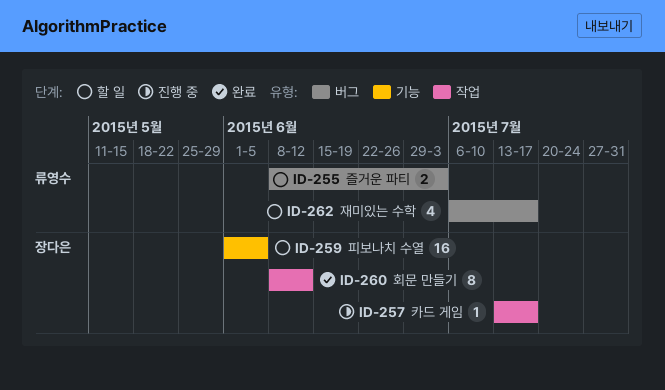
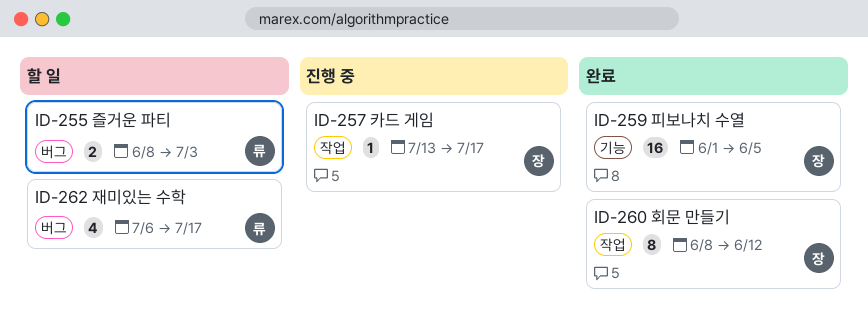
ID-259, status: 할 일 -> 완료

